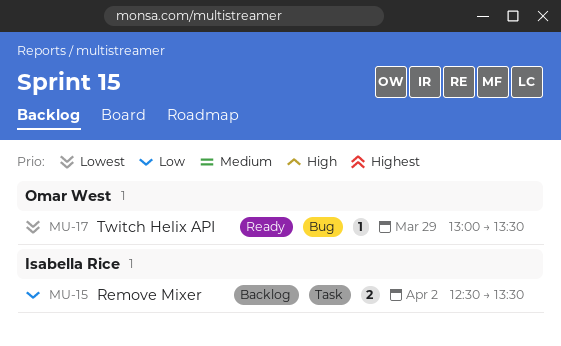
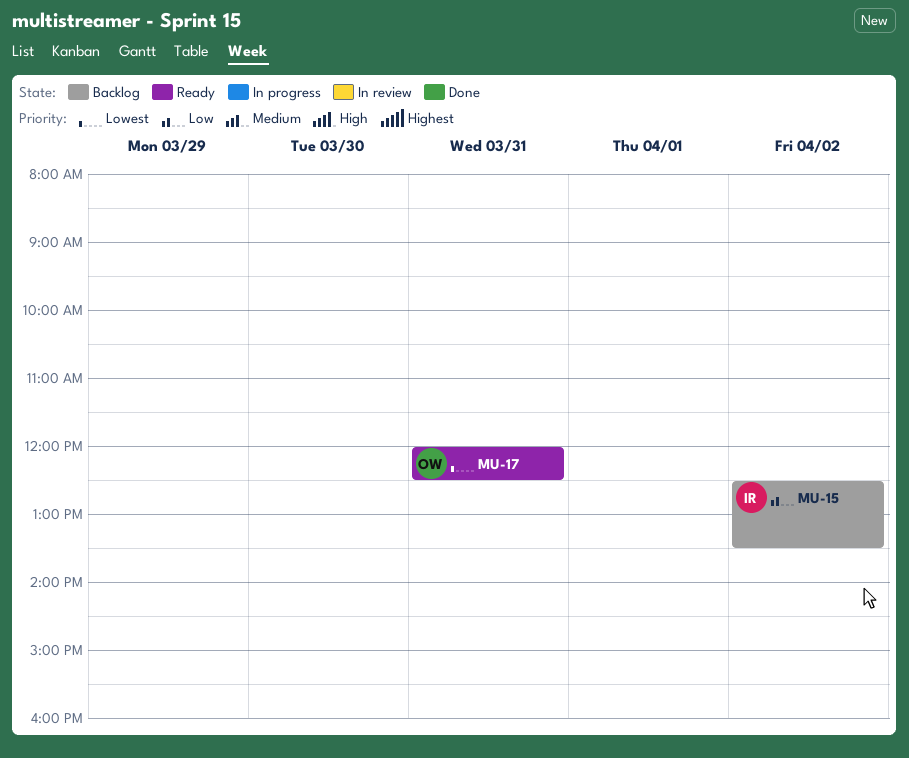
MU-17, day: Mar 29 -> Mar 31
MU-17, begins: 13:00 -> 12:00
MU-17, ends: 13:30 -> 12:30

